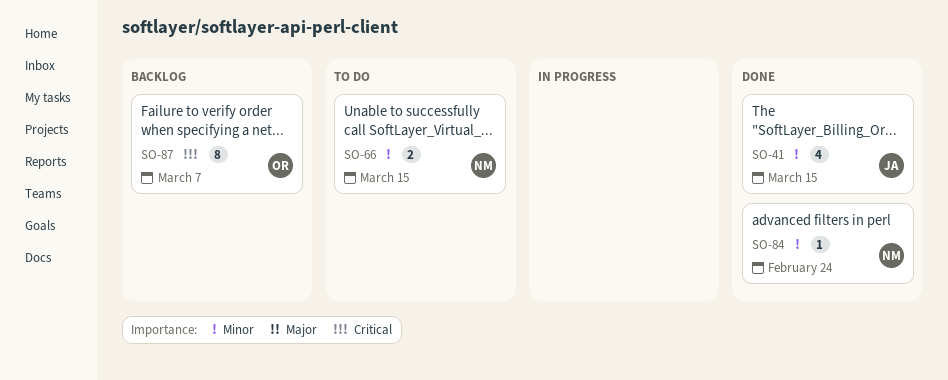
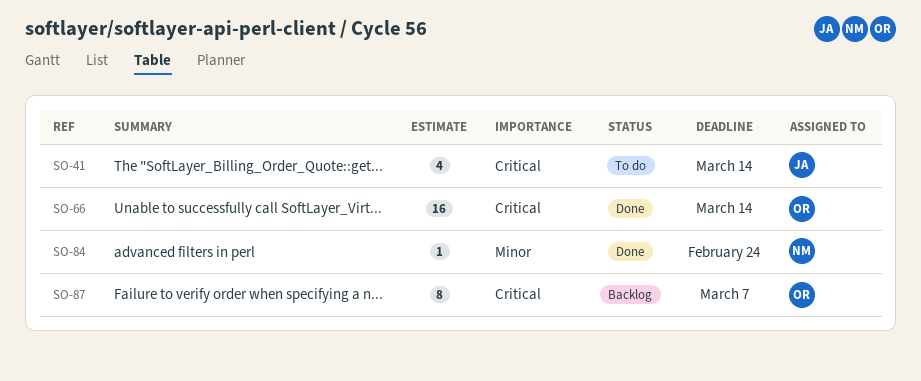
SO-41, status: Done -> To do
SO-41, priority: Minor -> Critical
SO-41, due: Mar 15 -> Mar 14
SO-66, status: To do -> Done
SO-66, owner: NM -> OR
SO-66, priority: Minor -> Critical
SO-66, estimate: 2 -> 16
SO-66, due: Mar 15 -> Mar 14

